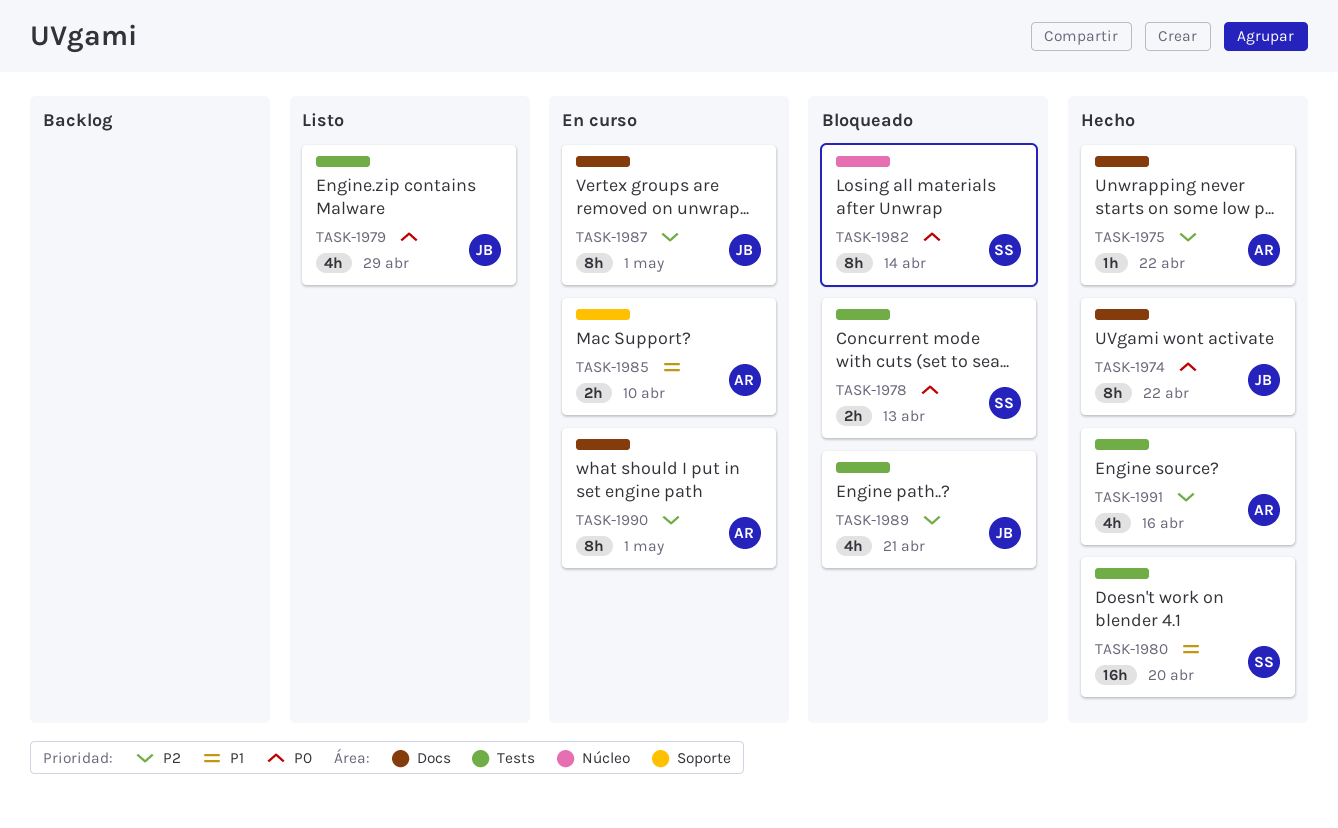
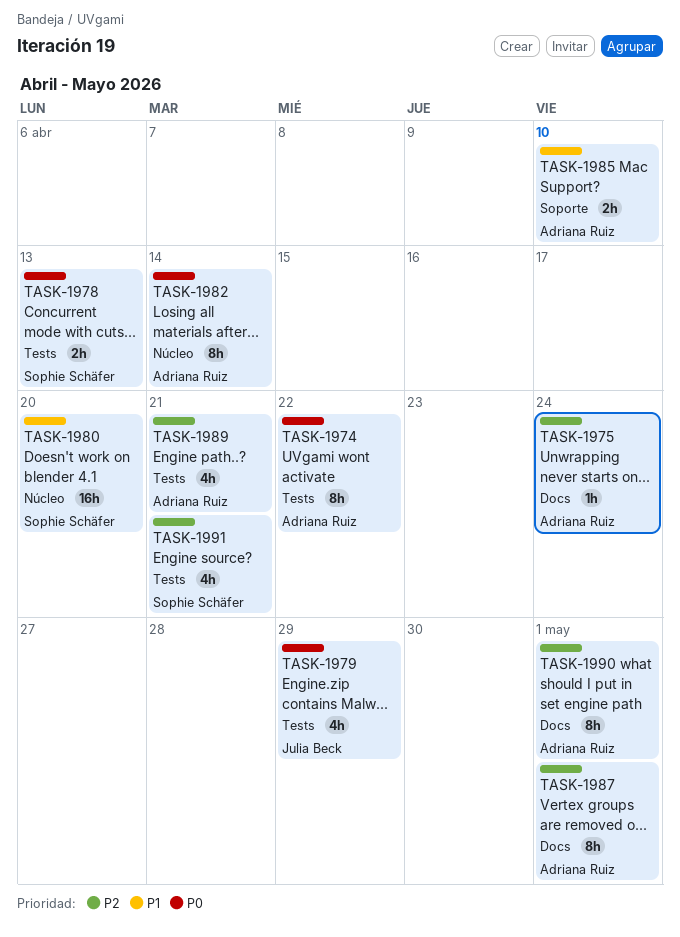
TASK-1974, owner: Julia Beck -> Adriana Ruiz
TASK-1974, label: Docs -> Tests
TASK-1975, due: Apr 22 -> Apr 24
TASK-1980, label: Tests -> Núcleo
TASK-1982, owner: Sophie Schäfer -> Adriana Ruiz
TASK-1987, owner: Julia Beck -> Adriana Ruiz
TASK-1989, owner: Julia Beck -> Adriana Ruiz
TASK-1991, owner: Adriana Ruiz -> Sophie Schäfer
TASK-1991, due: Apr 16 -> Apr 21

